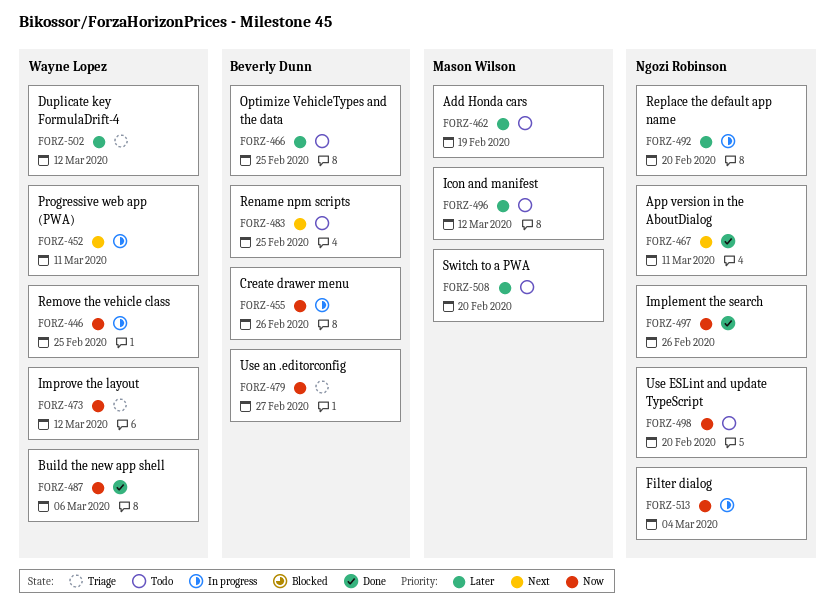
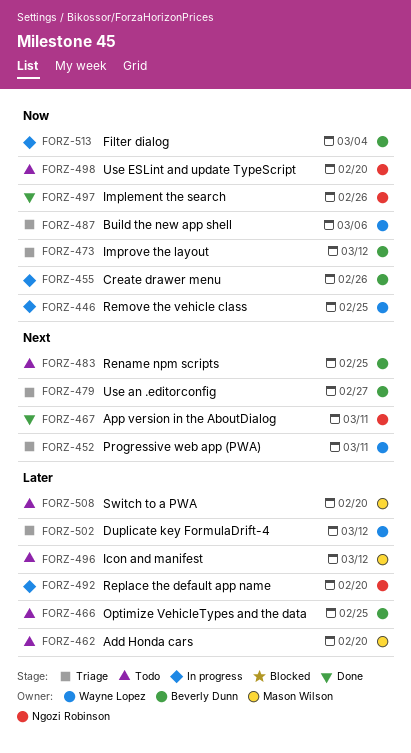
FORZ-452, status: In progress -> Triage
FORZ-462, due: Feb 19 -> Feb 20
FORZ-473, owner: Wayne Lopez -> Beverly Dunn
FORZ-479, priority: Now -> Next
FORZ-487, status: Done -> Triage
FORZ-513, owner: Ngozi Robinson -> Beverly Dunn

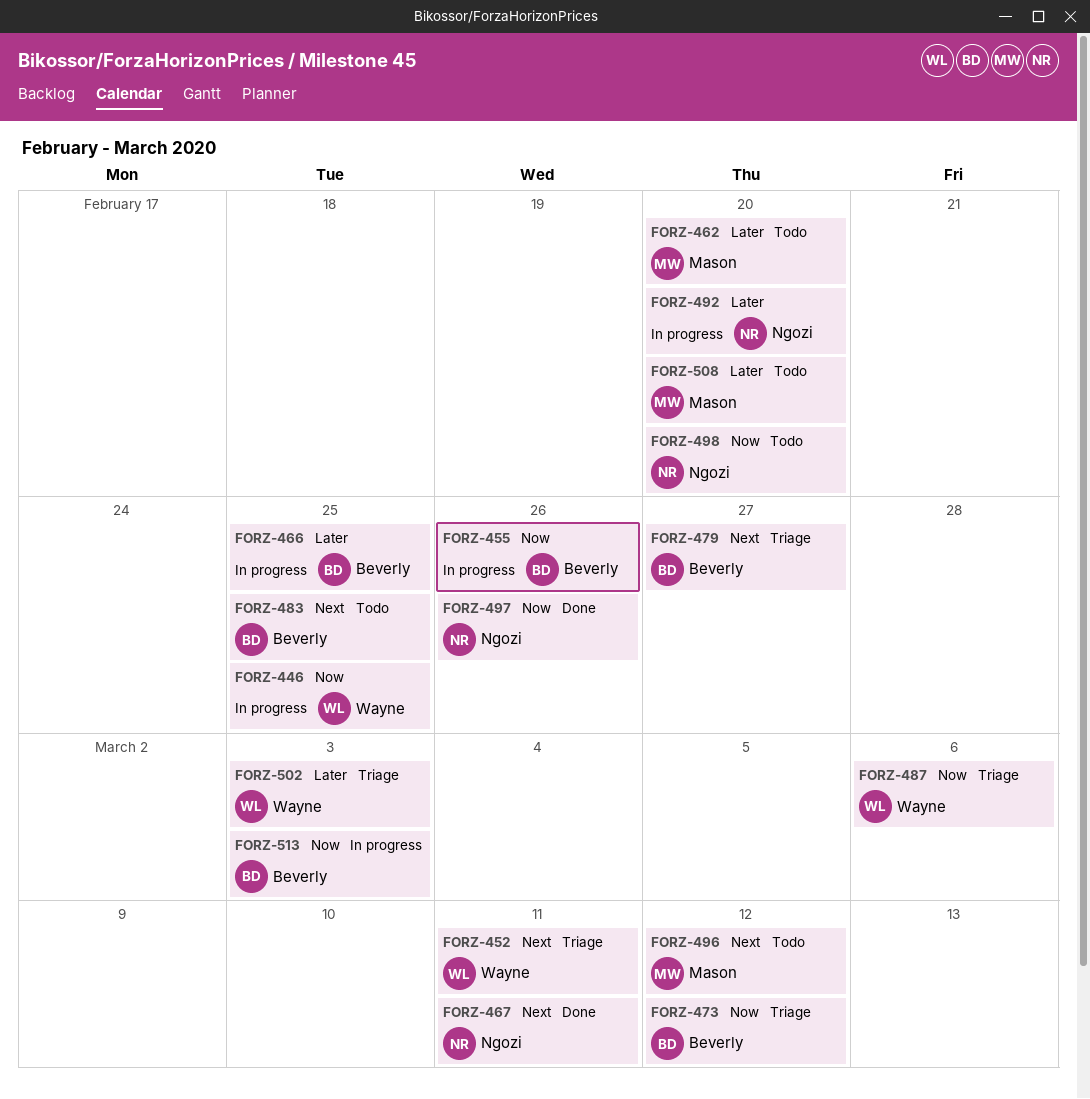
FORZ-466, status: Todo -> In progress
FORZ-496, priority: Later -> Next
FORZ-502, due: Mar 12 -> Mar 3
FORZ-513, due: Mar 4 -> Mar 3

